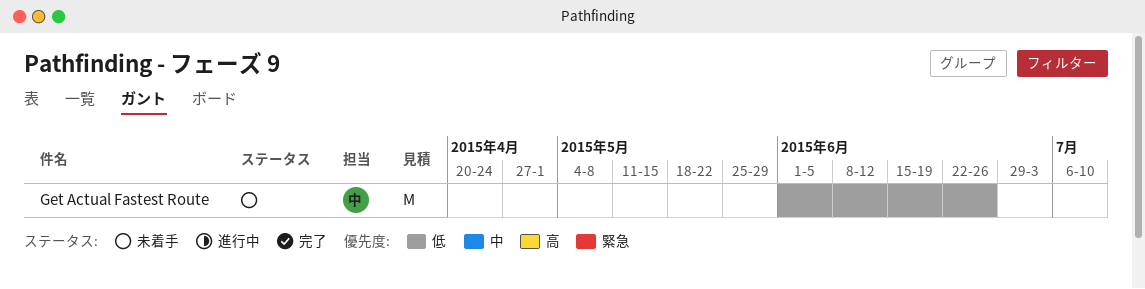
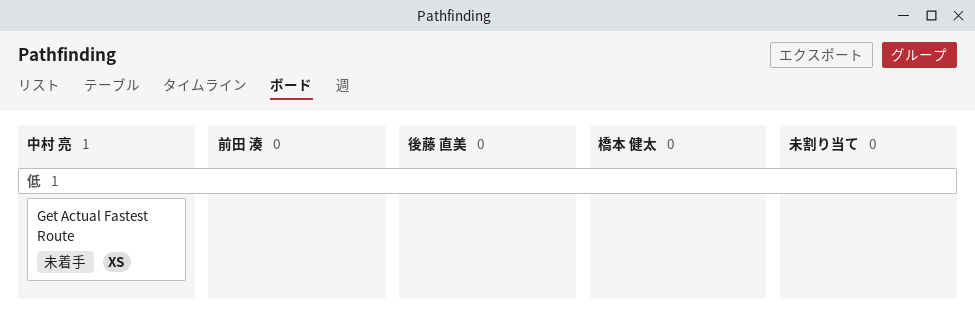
Get Actual Fastest Route, estimate: M -> XS

